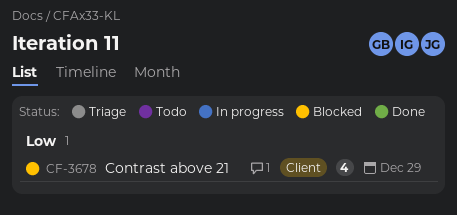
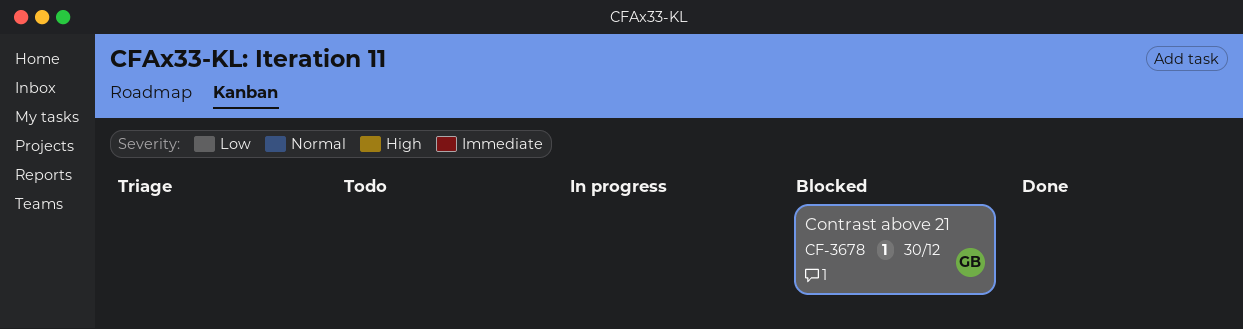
CF-3678, estimate: 4 -> 1
CF-3678, due: Dec 29 -> Dec 30

